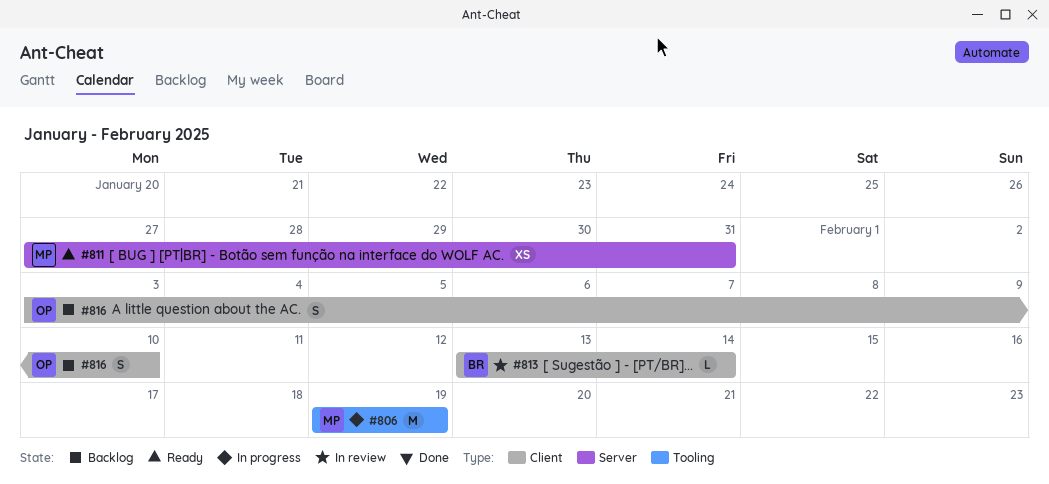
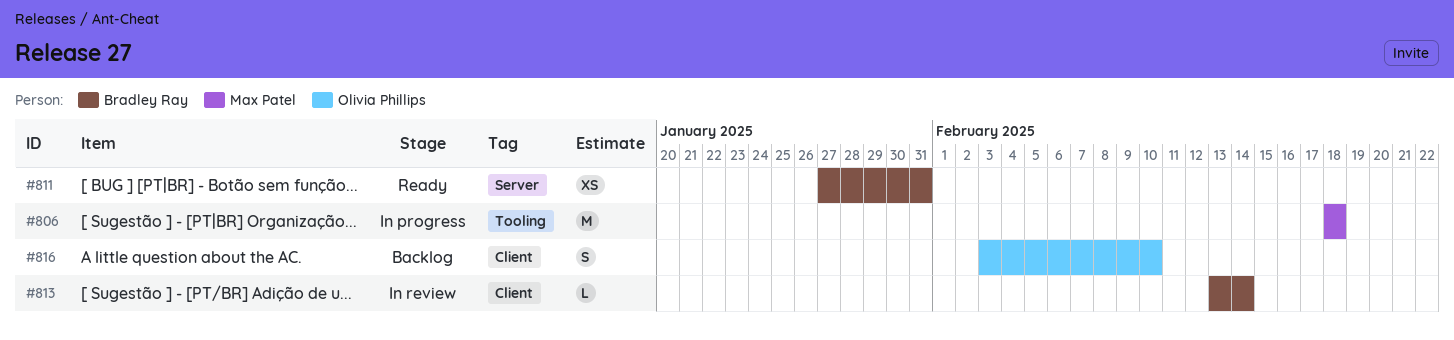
#806, start: Feb 19 -> Feb 18
#806, due: Feb 19 -> Feb 18
#811, owner: Max Patel -> Bradley Ray

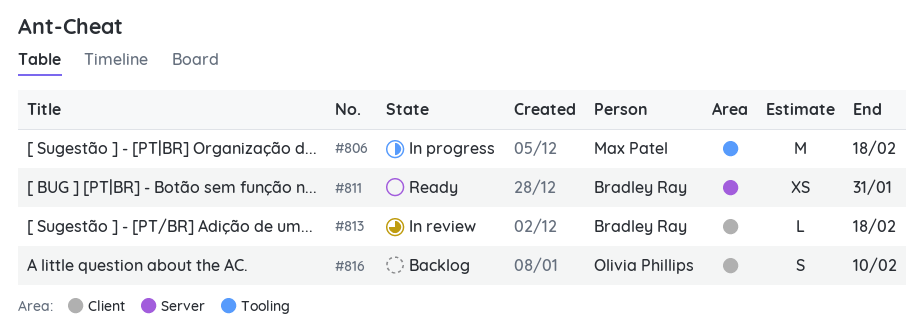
#813, due: Feb 14 -> Feb 18

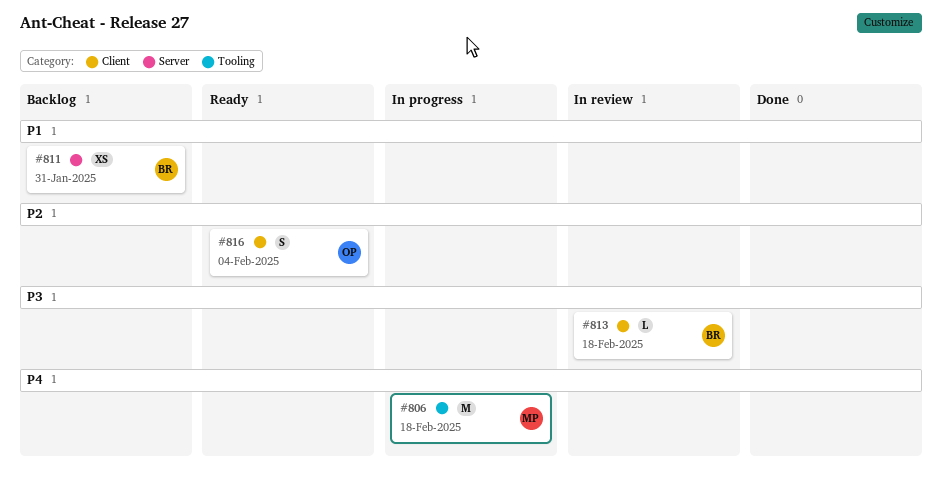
#811, status: Ready -> Backlog
#816, status: Backlog -> Ready
#816, due: Feb 10 -> Feb 4

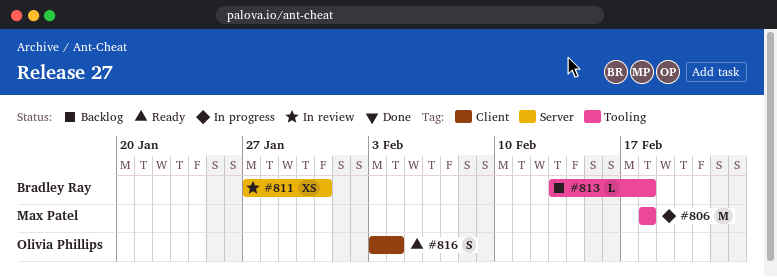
#811, status: Backlog -> In review
#813, status: In review -> Backlog
#813, label: Client -> Tooling

